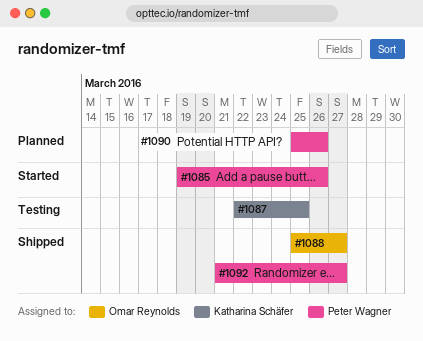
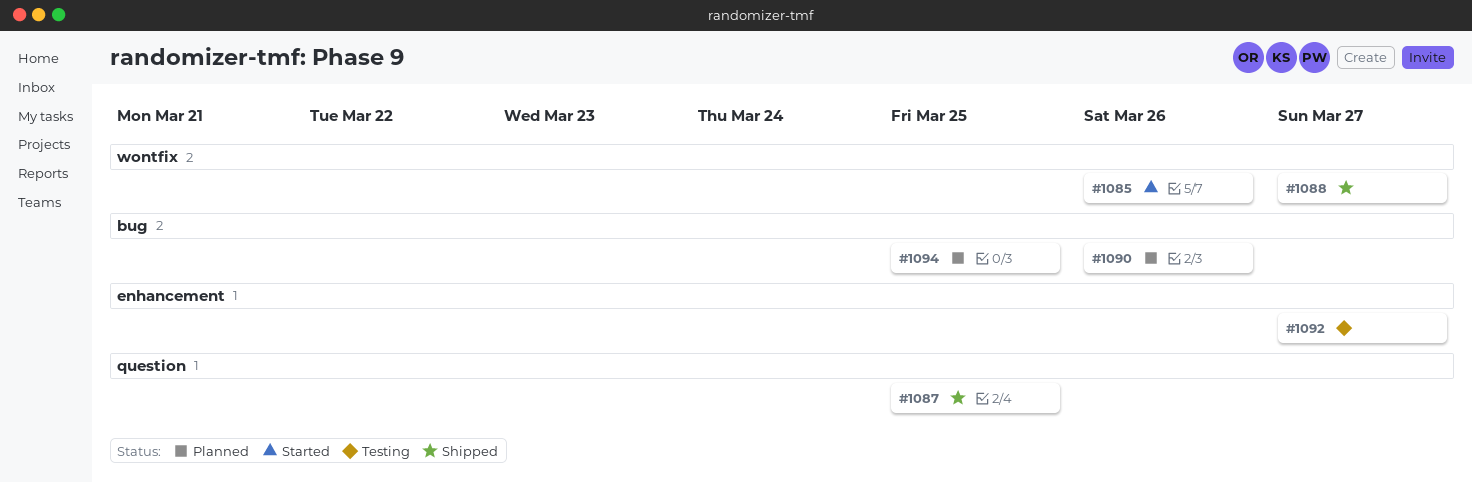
#1087, status: Testing -> Shipped
#1092, status: Shipped -> Testing
#1094: none -> present

